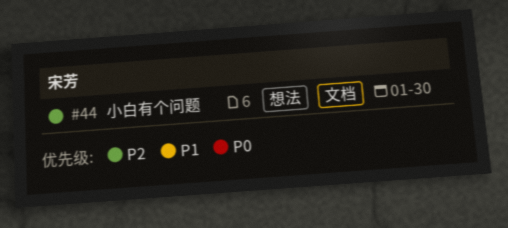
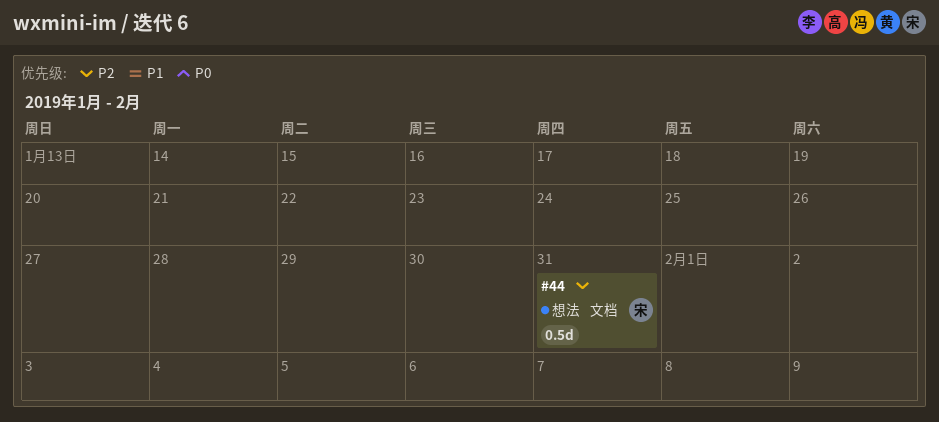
#44, due: Jan 30 -> Jan 31

